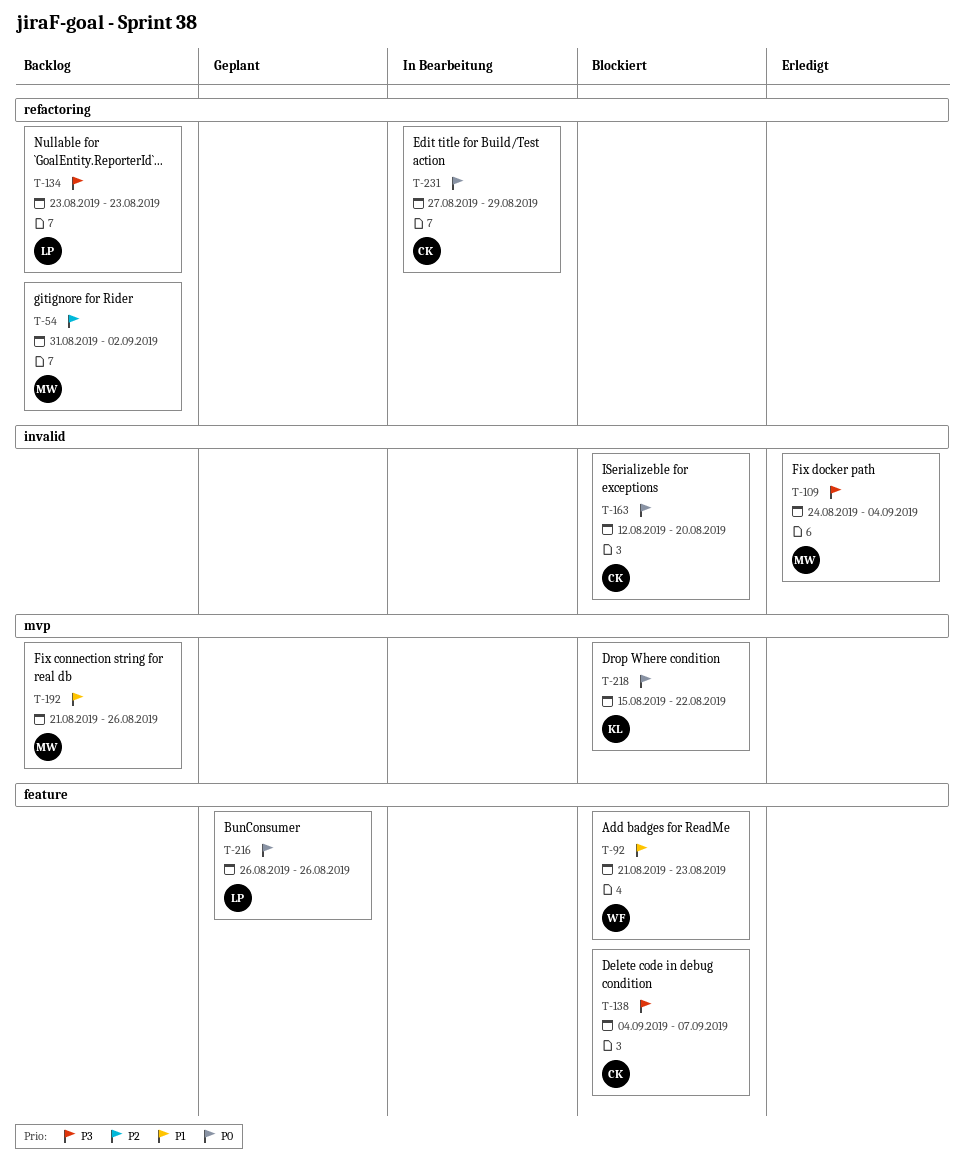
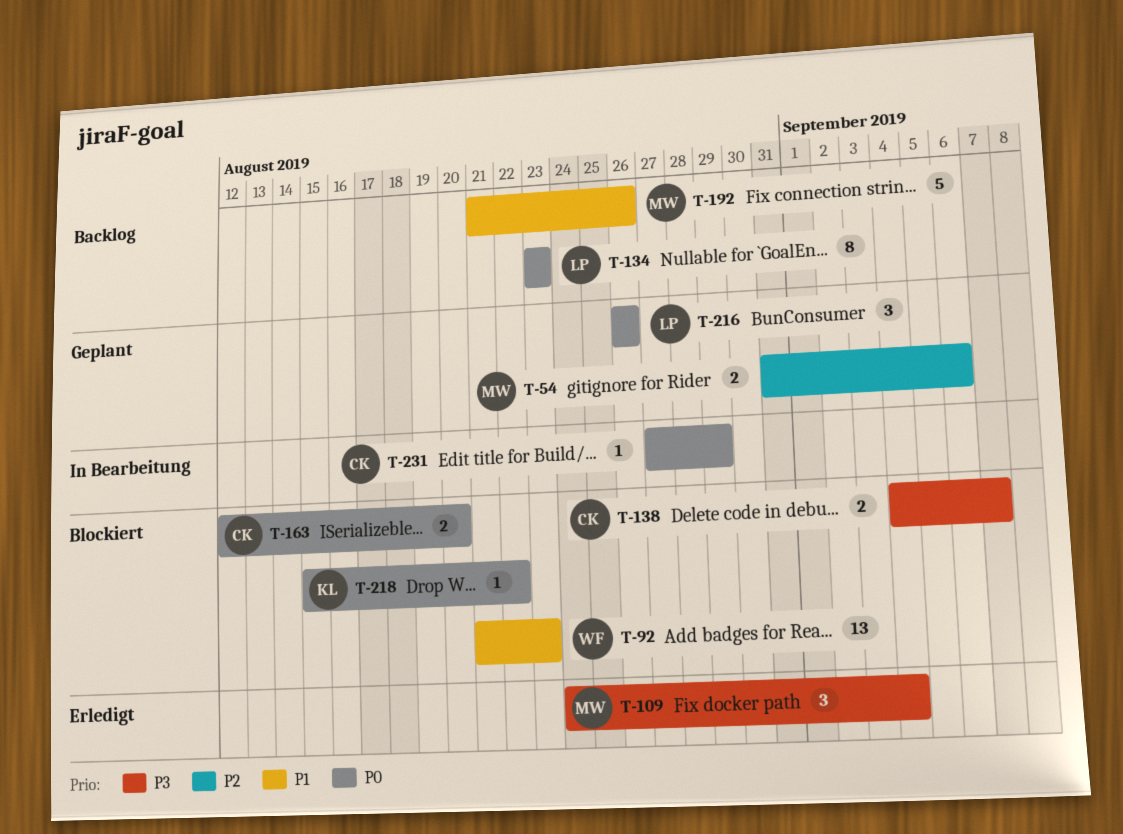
T-54, status: Backlog -> Geplant
T-54, due: Sep 2 -> Sep 6
T-134, priority: P3 -> P0

